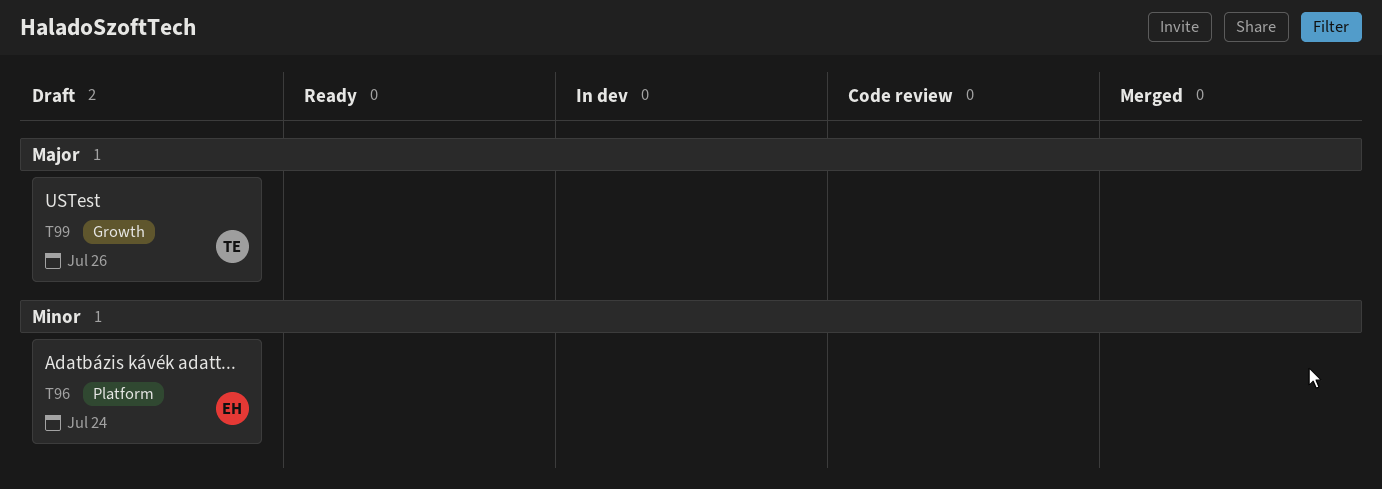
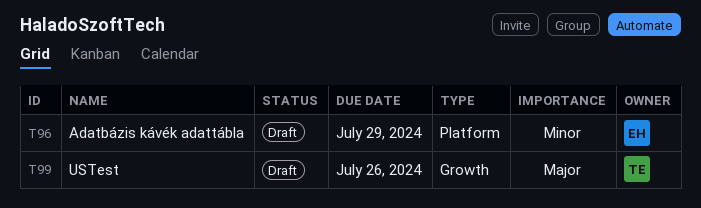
T96, due: Jul 24 -> Jul 29

